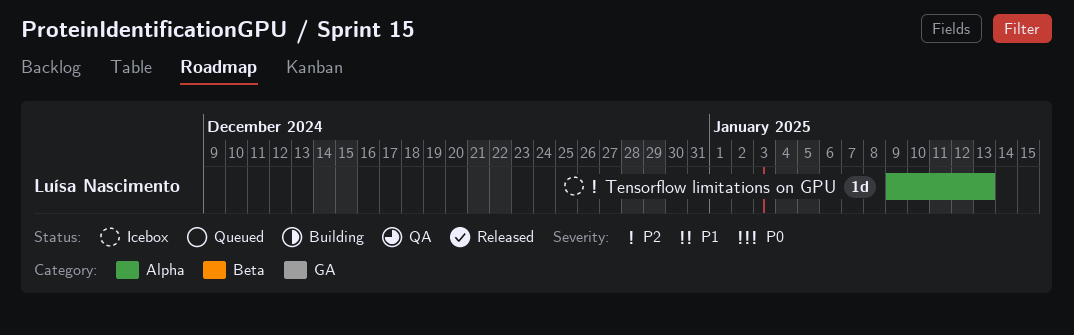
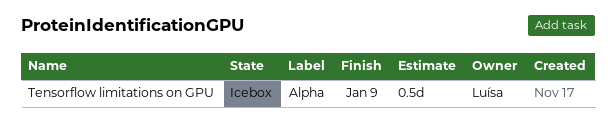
Tensorflow limitations on GPU, estimate: 1d -> 0.5d
Tensorflow limitations on GPU, due: Jan 13 -> Jan 9

